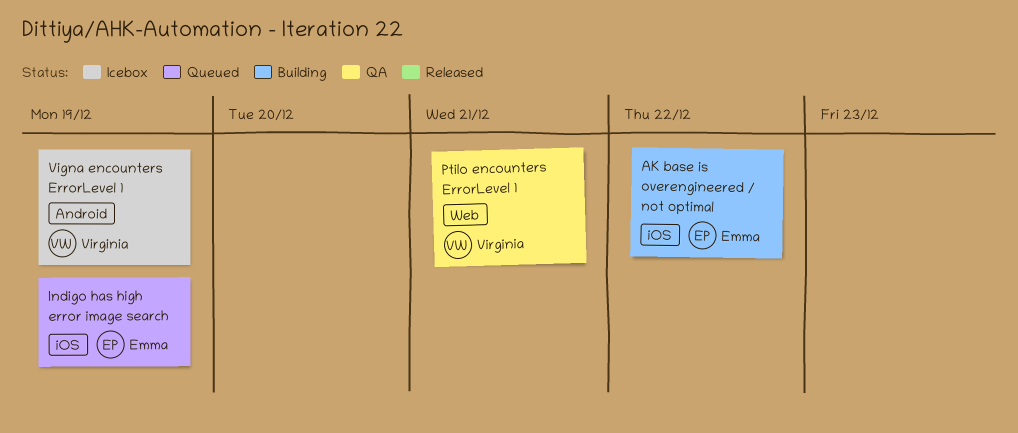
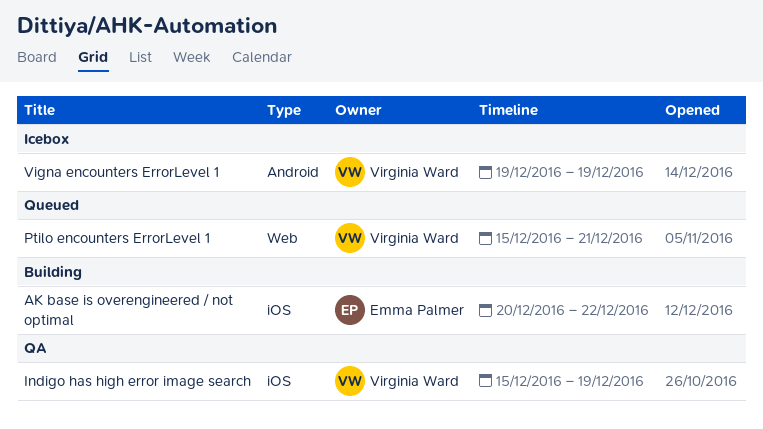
Indigo has high error image search, status: Queued -> QA
Indigo has high error image search, owner: Emma Palmer -> Virginia Ward
Ptilo encounters ErrorLevel 1, status: QA -> Queued

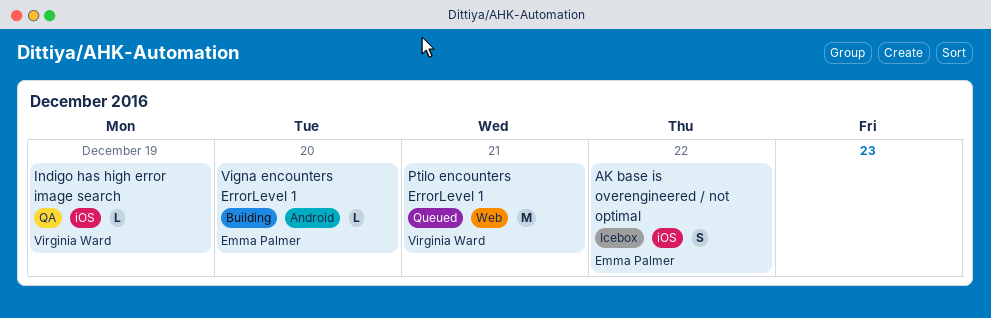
AK base is overengineered / not optimal, status: Building -> Icebox
Vigna encounters ErrorLevel 1, status: Icebox -> Building
Vigna encounters ErrorLevel 1, owner: Virginia Ward -> Emma Palmer
Vigna encounters ErrorLevel 1, due: Dec 19 -> Dec 20

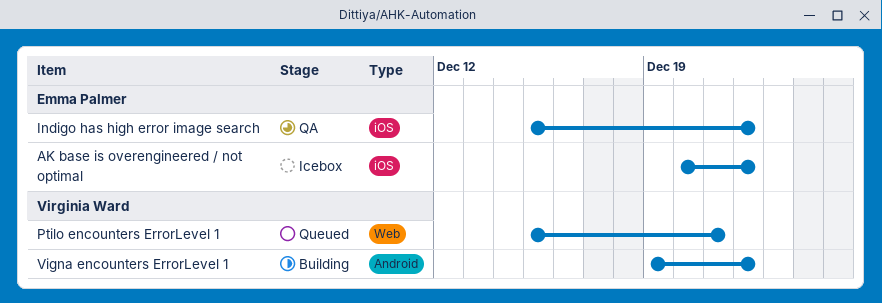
Indigo has high error image search, owner: Virginia Ward -> Emma Palmer
Indigo has high error image search, due: Dec 19 -> Dec 22
Vigna encounters ErrorLevel 1, owner: Emma Palmer -> Virginia Ward
Vigna encounters ErrorLevel 1, due: Dec 20 -> Dec 22

